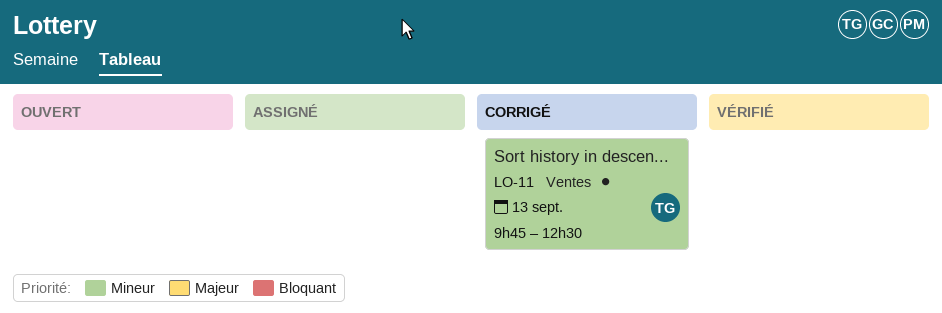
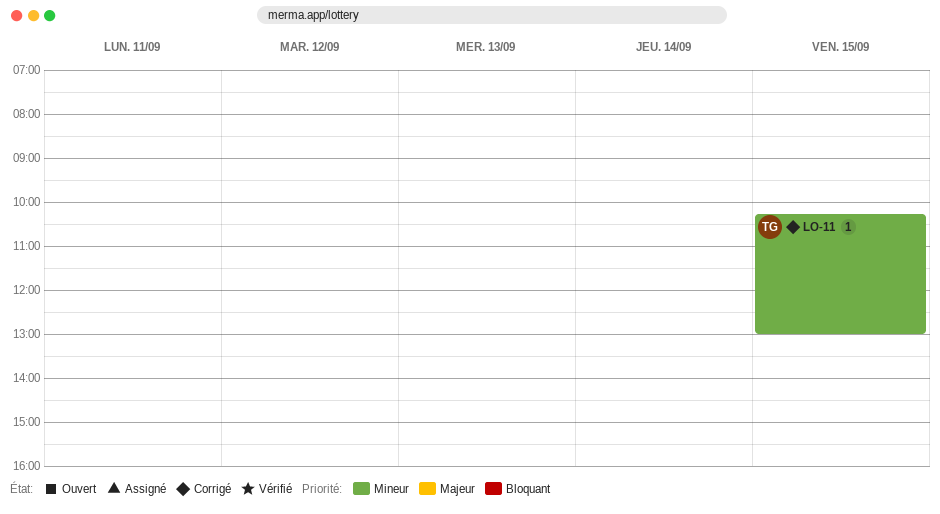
LO-11, day: Sep 13 -> Sep 15
LO-11, begins: 09:45 -> 10:15
LO-11, ends: 12:30 -> 13:00

